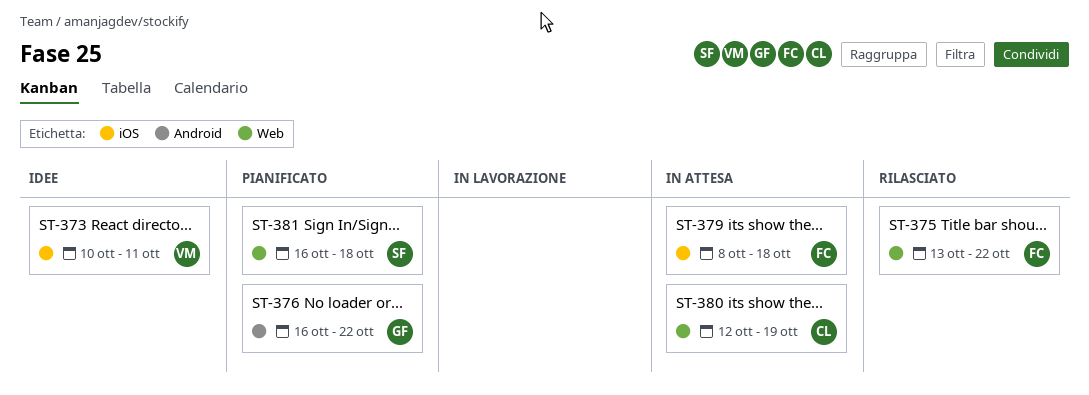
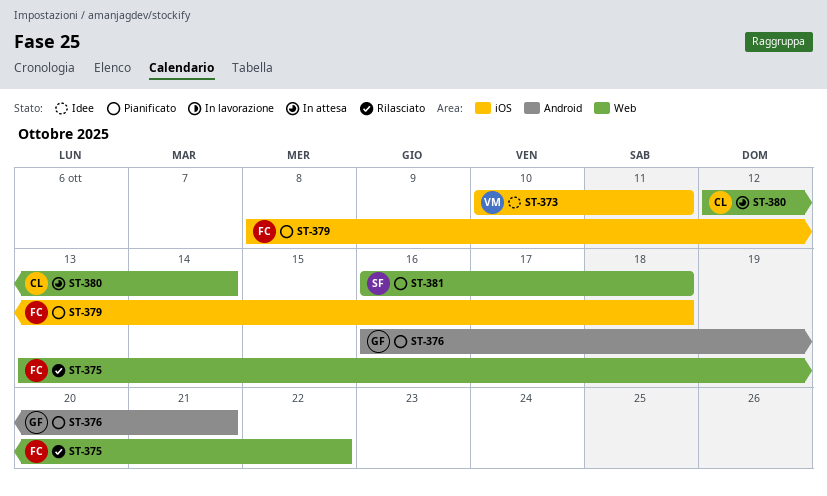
ST-376, due: Oct 22 -> Oct 21
ST-379, status: In attesa -> Pianificato
ST-380, due: Oct 19 -> Oct 14

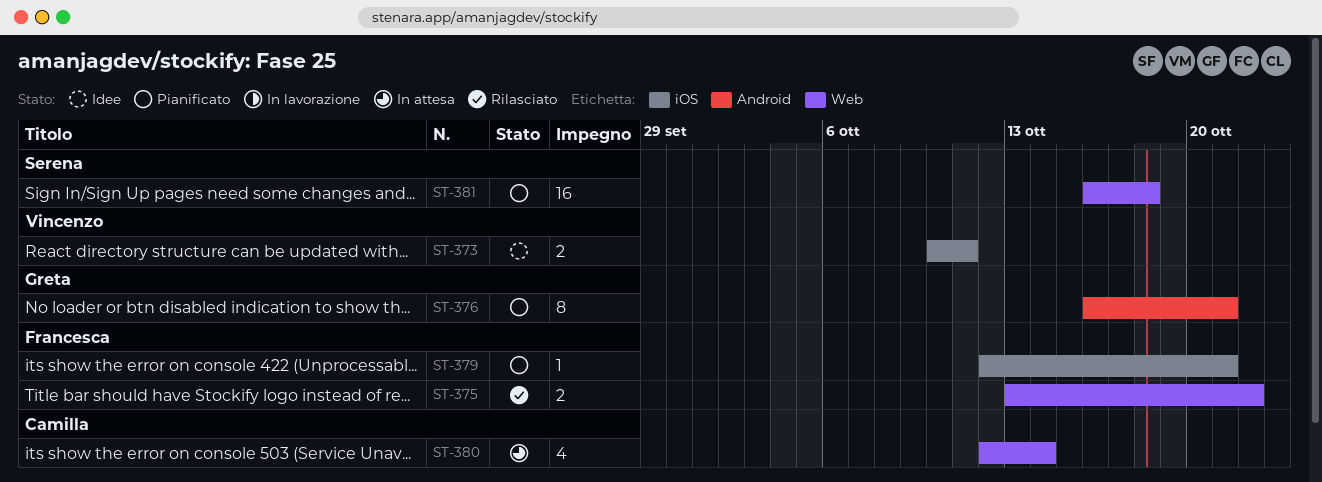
ST-379, start: Oct 8 -> Oct 12
ST-379, due: Oct 18 -> Oct 21

